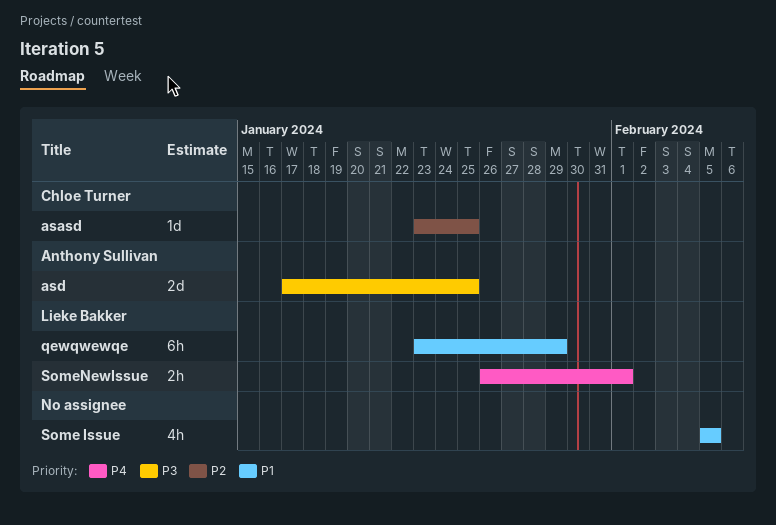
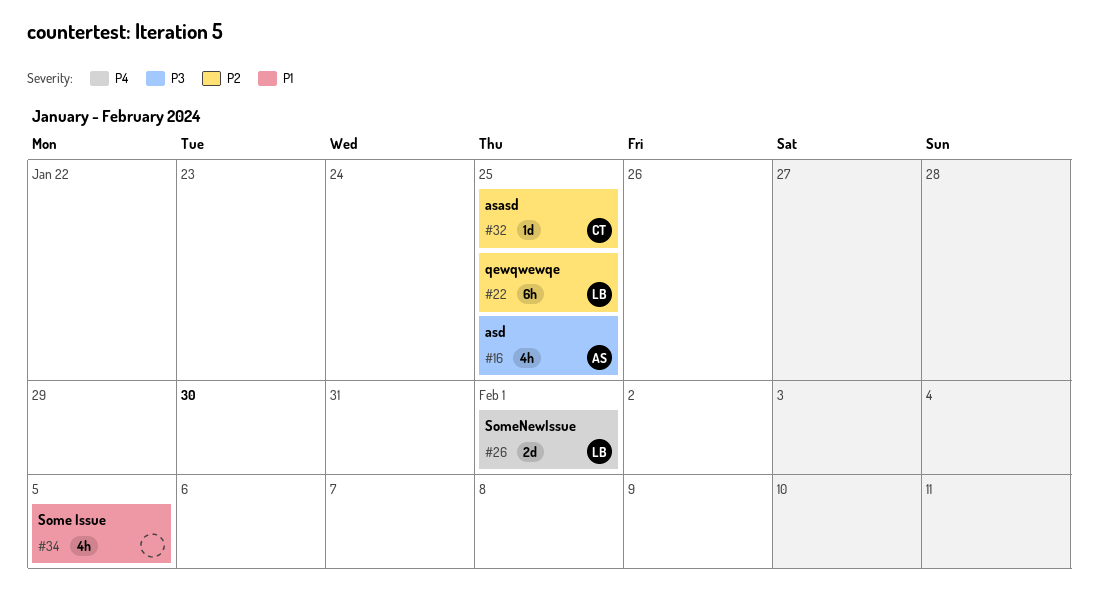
asd, estimate: 2d -> 4h
qewqwewqe, priority: P1 -> P2
qewqwewqe, due: Jan 29 -> Jan 25
SomeNewIssue, estimate: 2h -> 2d

